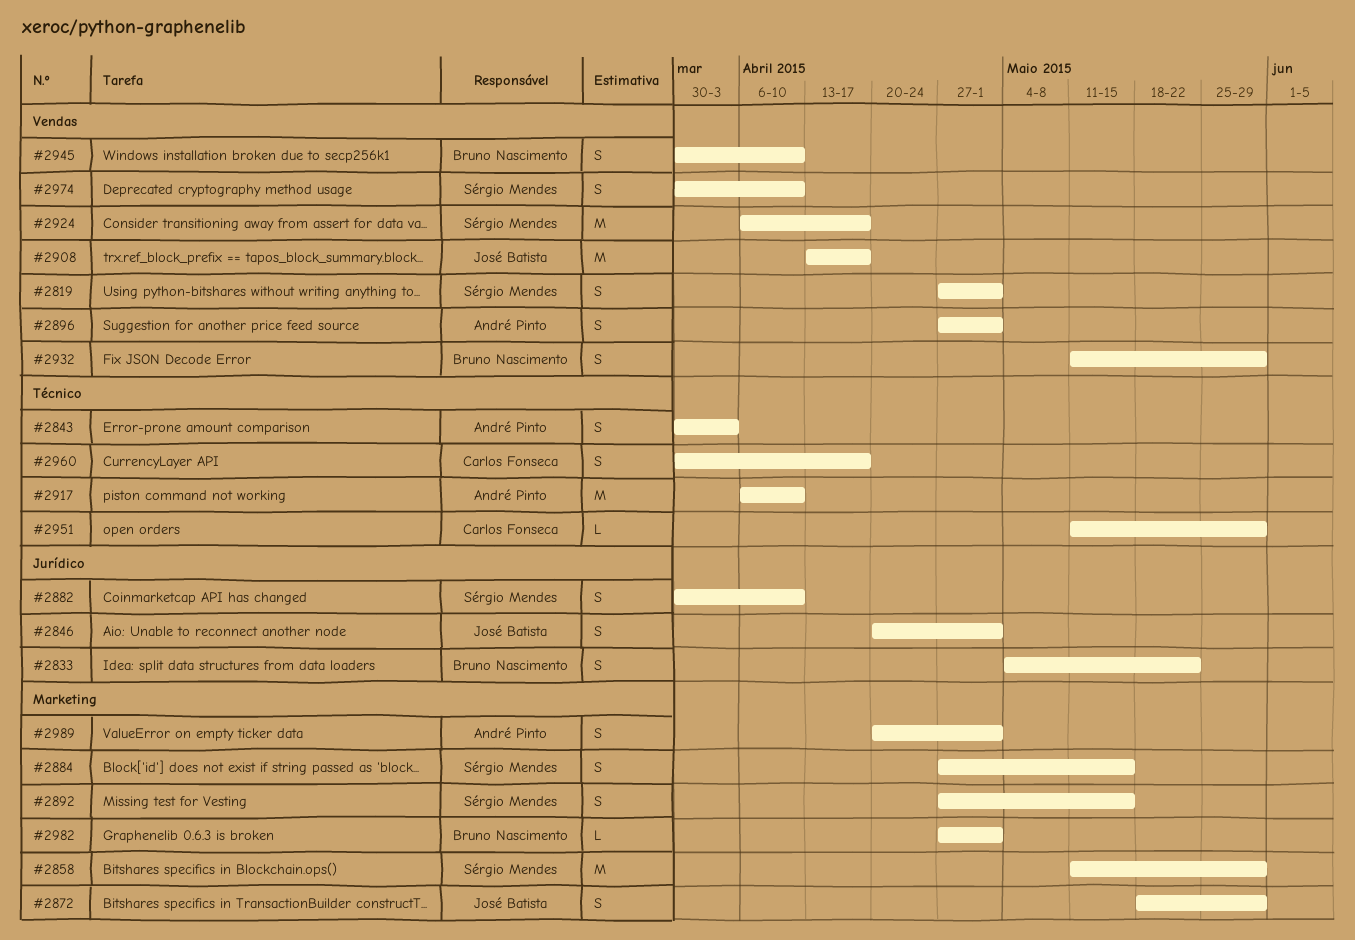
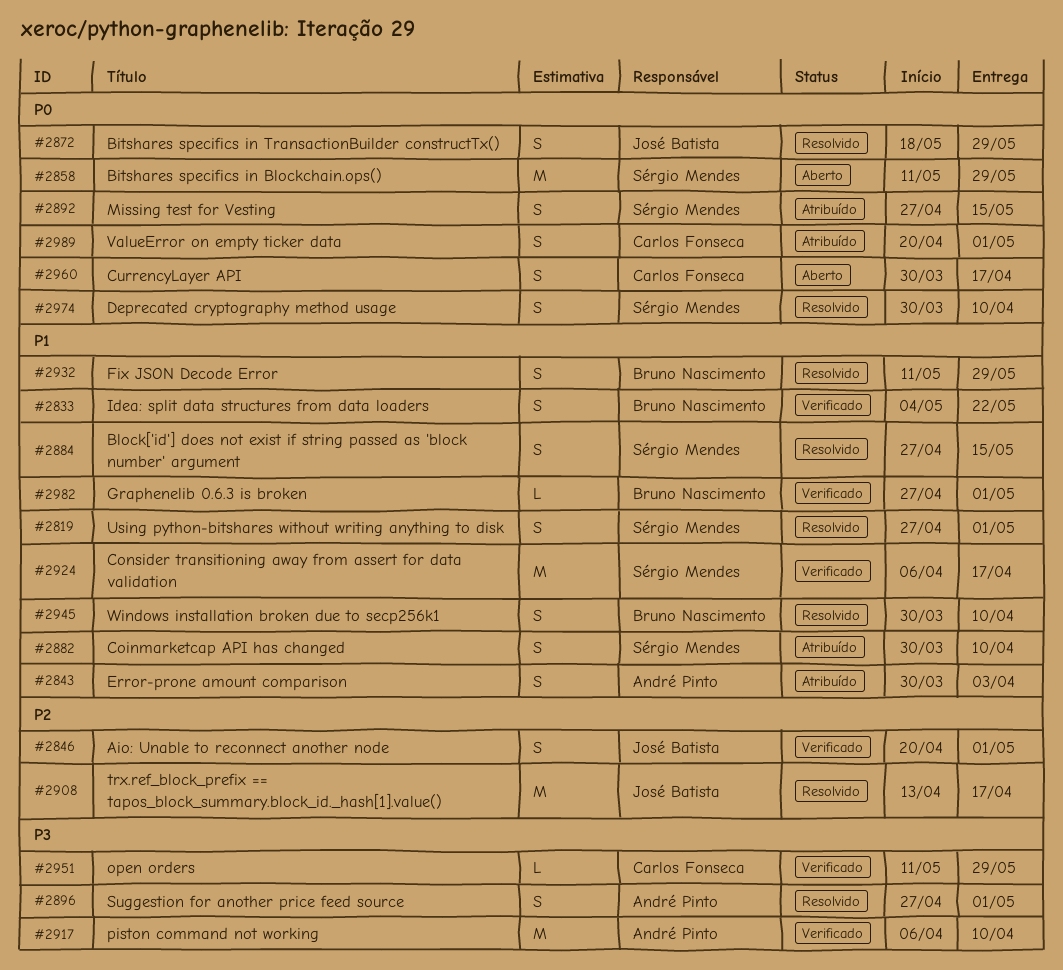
#2989, owner: André Pinto -> Carlos Fonseca

